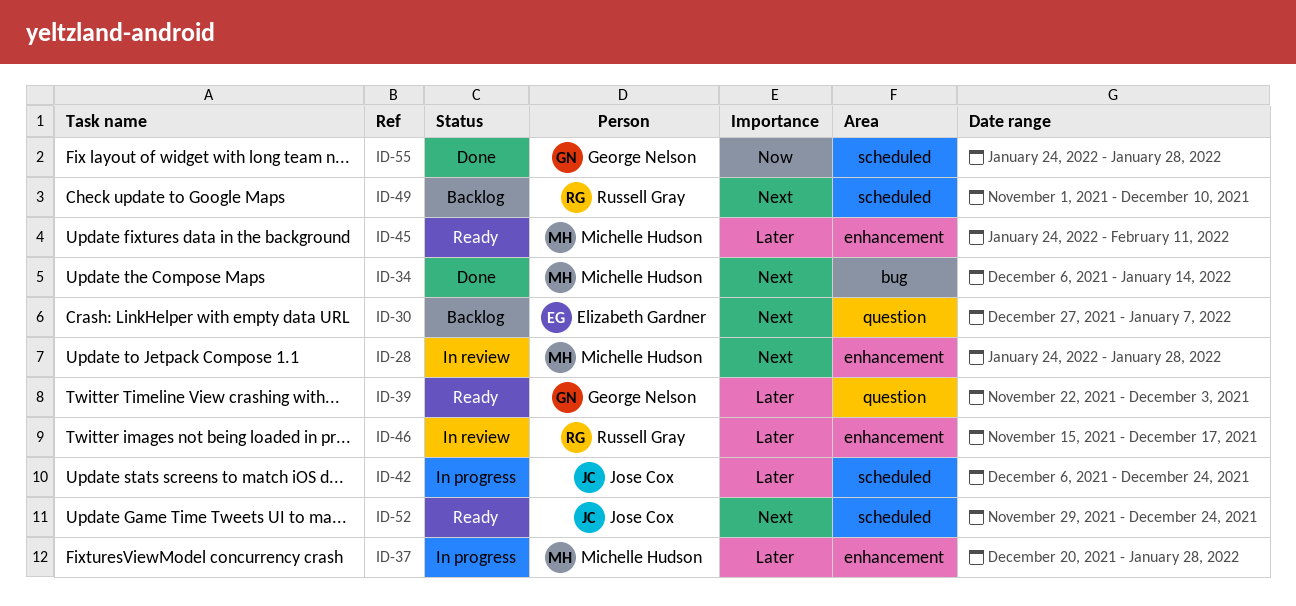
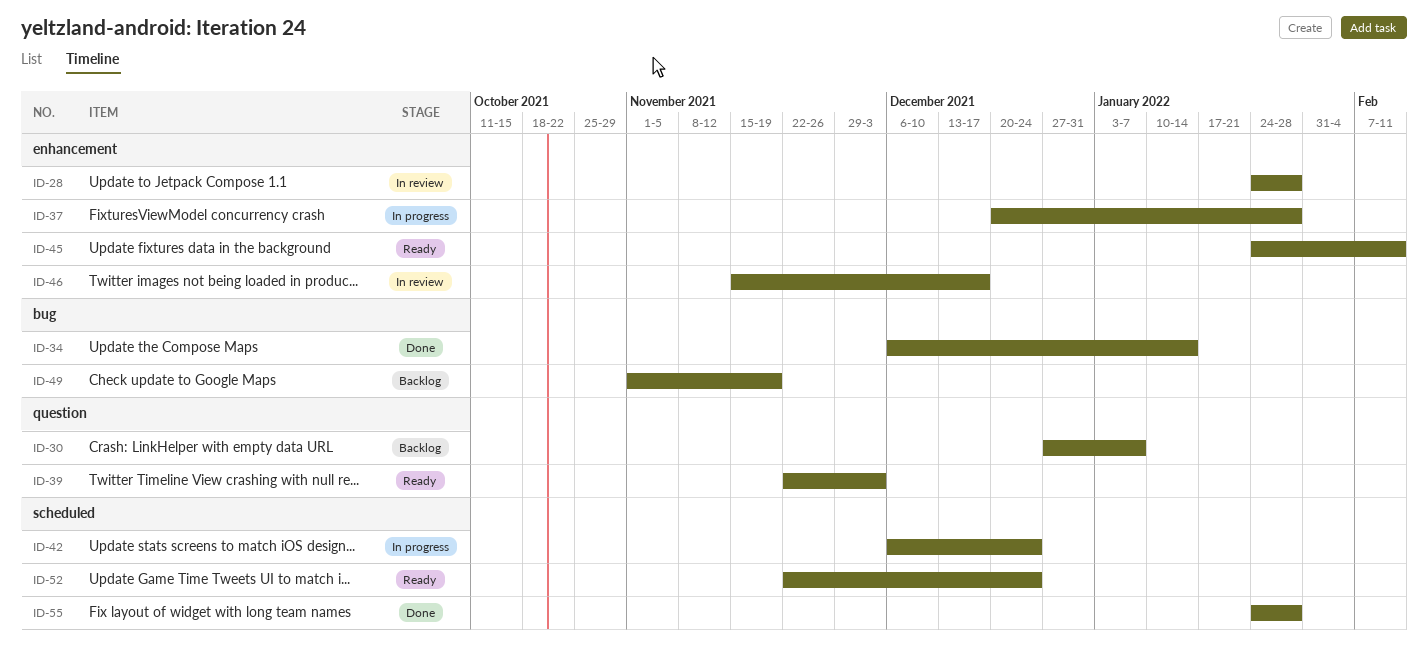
ID-49, label: scheduled -> bug
ID-49, due: Dec 10 -> Nov 19
ID-52, start: Nov 29 -> Nov 22

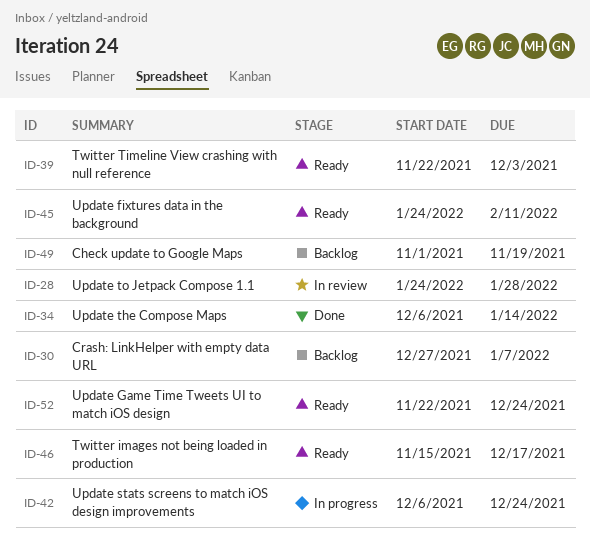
ID-37: present -> none
ID-46, status: In review -> Ready
ID-55: present -> none

